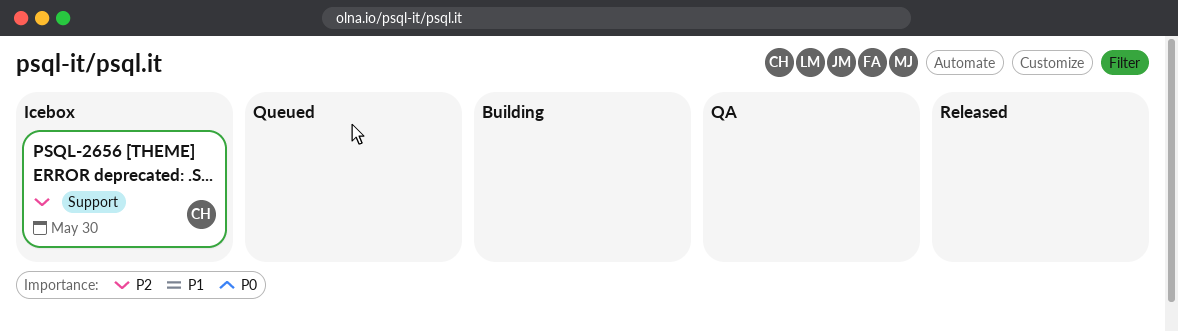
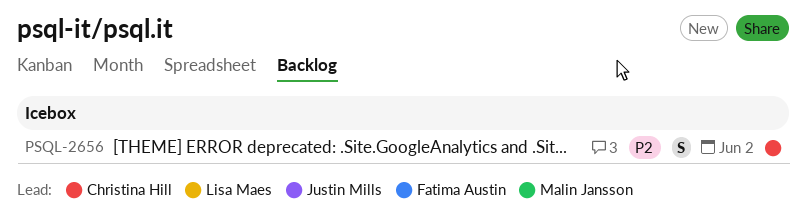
PSQL-2656, due: May 30 -> Jun 2

